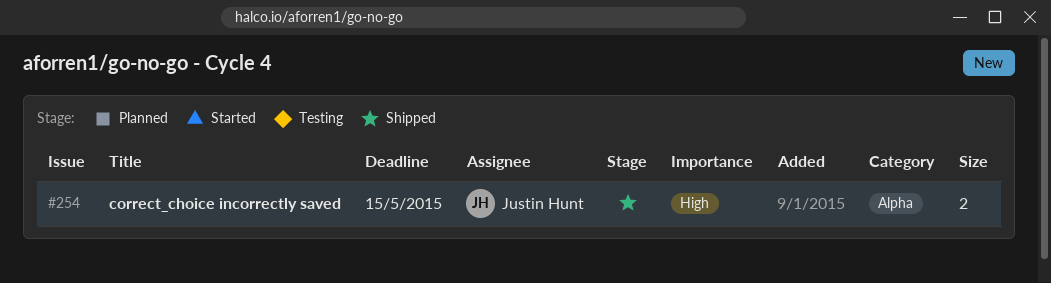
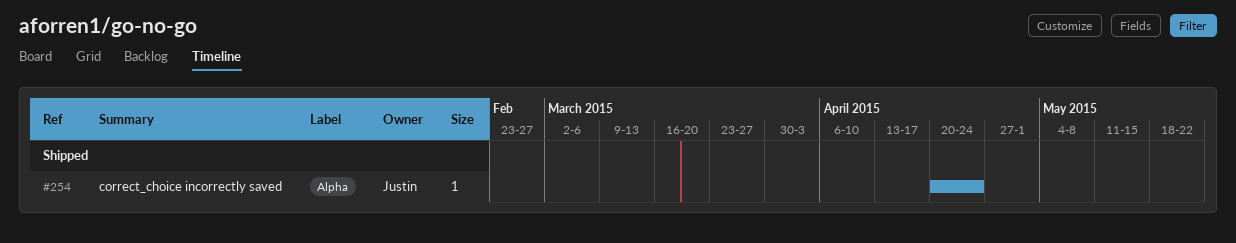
#254, estimate: 2 -> 1
#254, due: May 15 -> Apr 24

